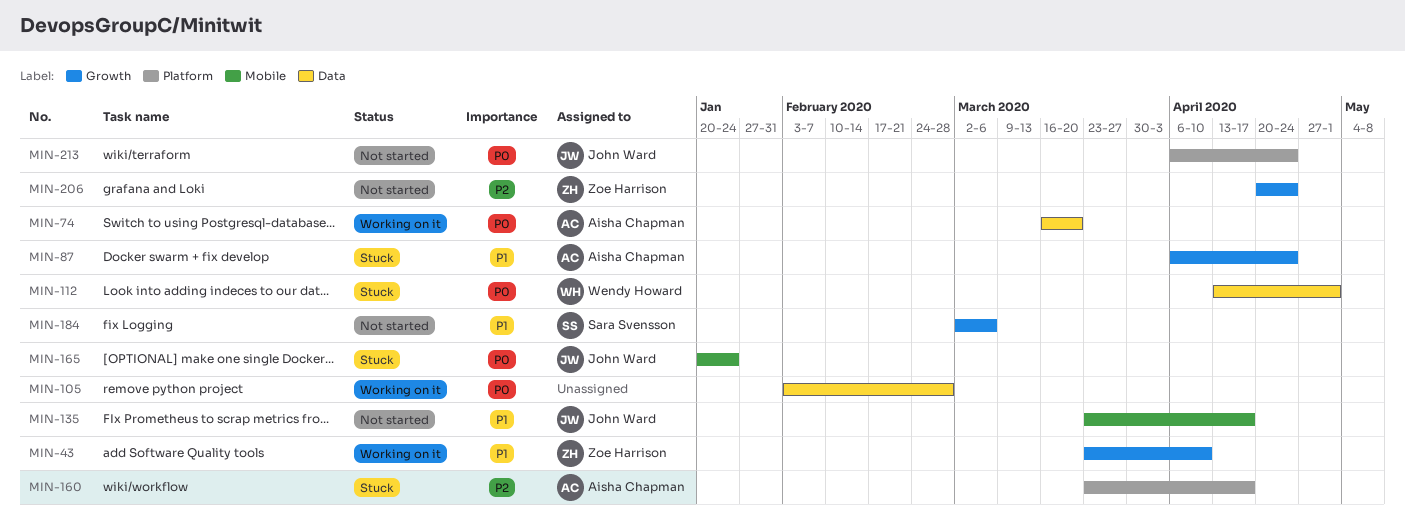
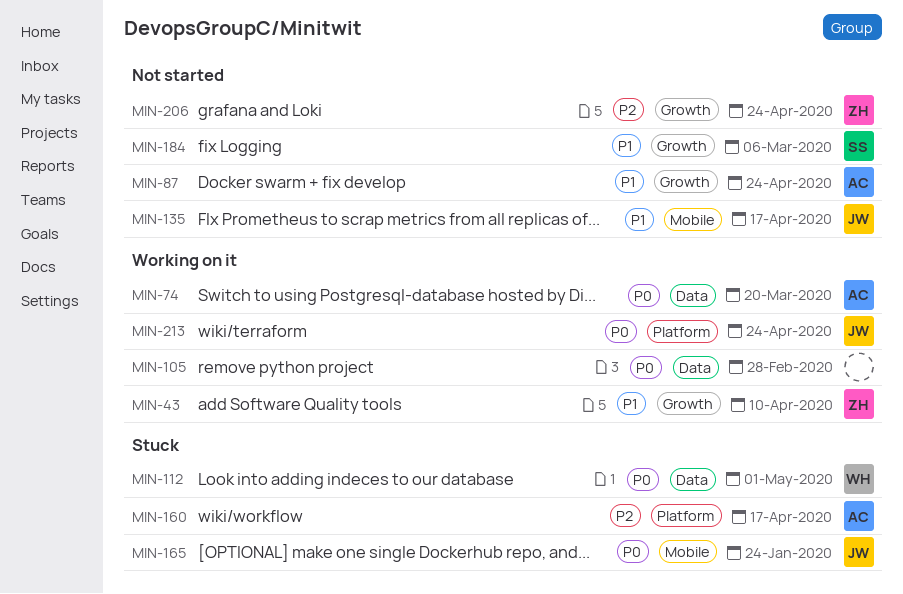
MIN-87, status: Stuck -> Not started
MIN-213, status: Not started -> Working on it

